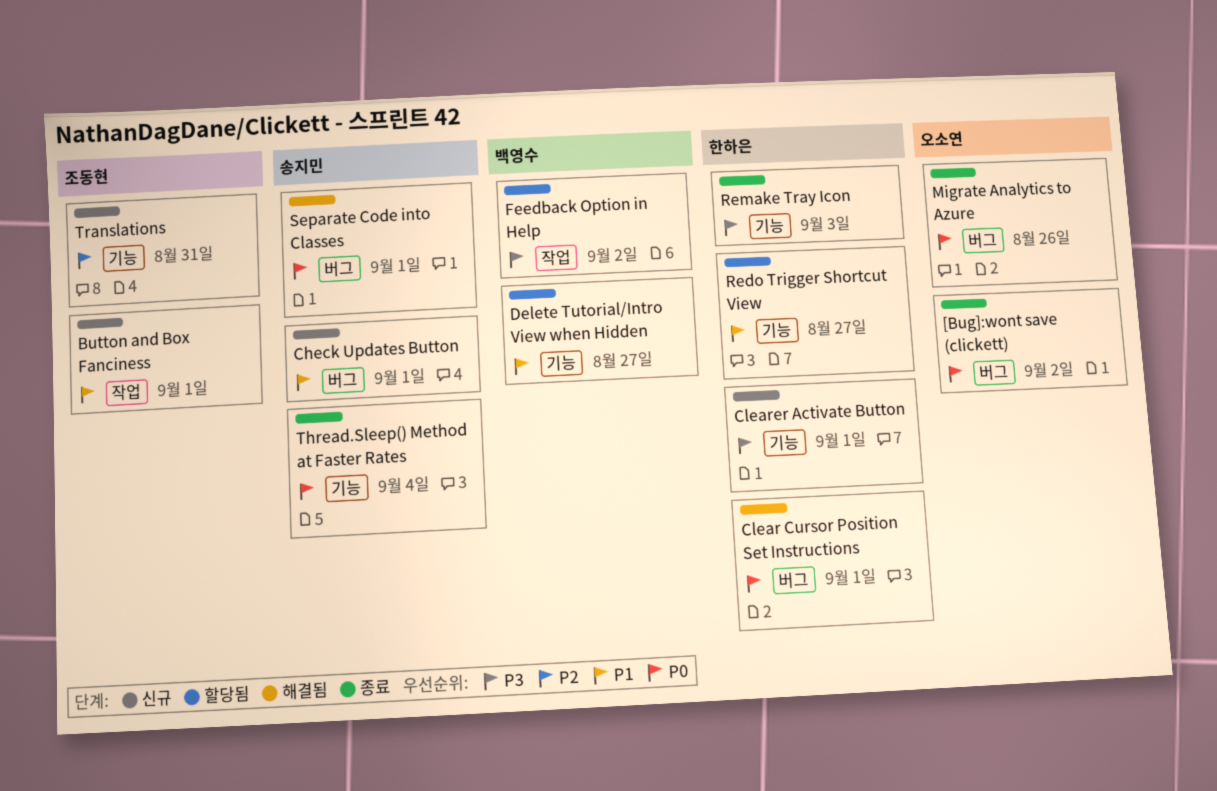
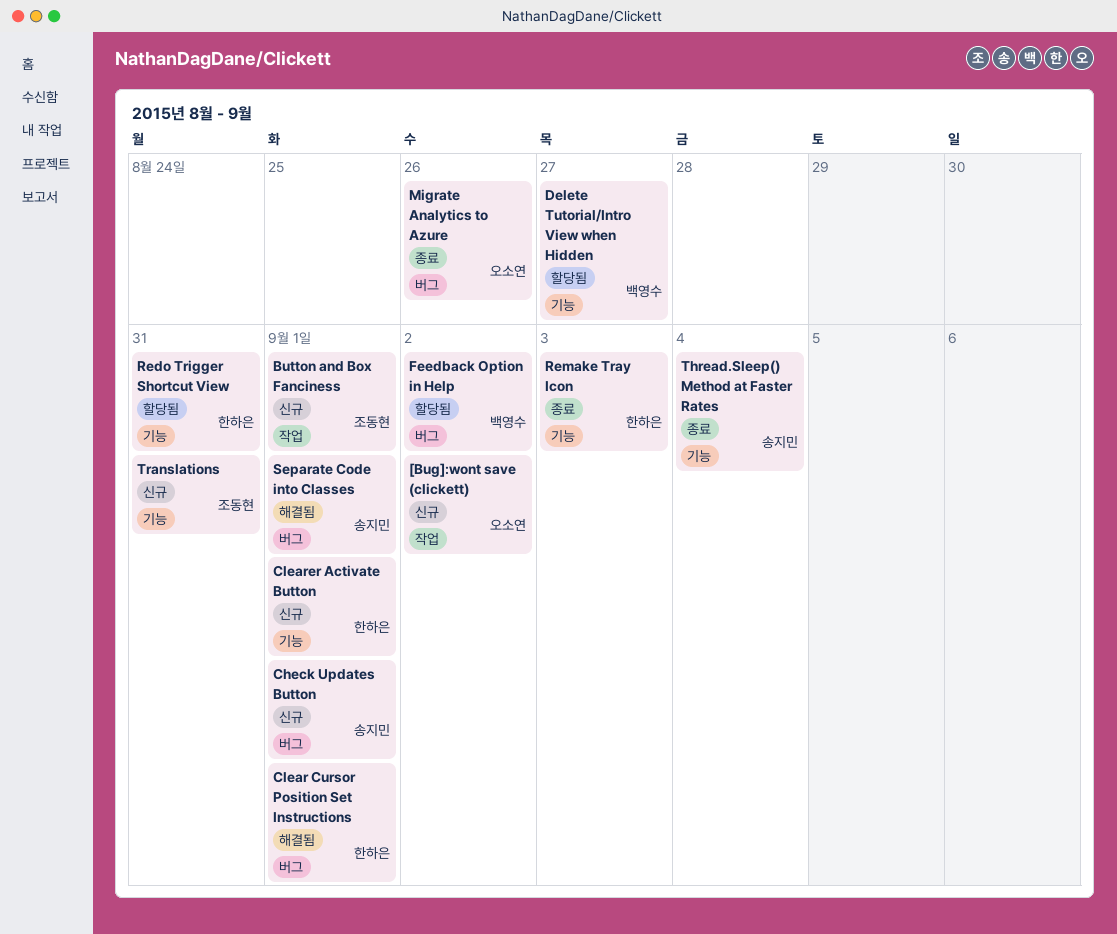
[Bug]:wont save (clickett), status: 종료 -> 신규
[Bug]:wont save (clickett), label: 버그 -> 작업
Feedback Option in Help, label: 작업 -> 버그
Redo Trigger Shortcut View, due: Aug 27 -> Aug 31

